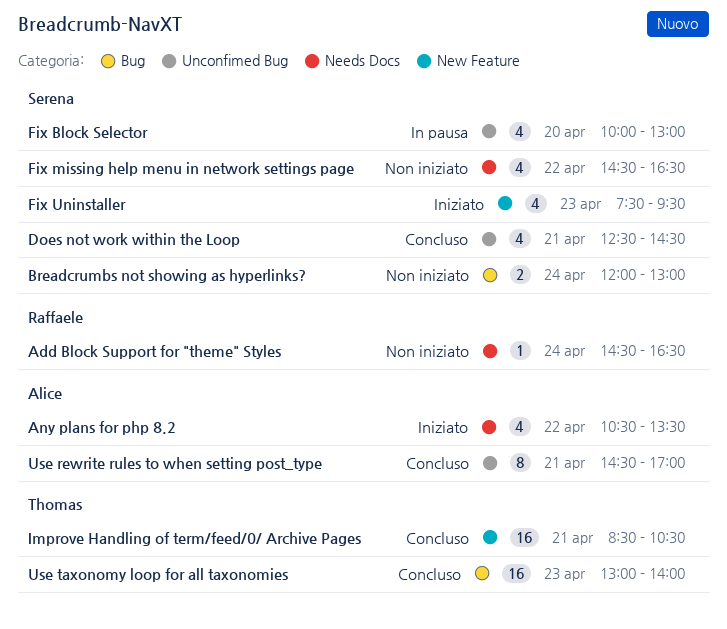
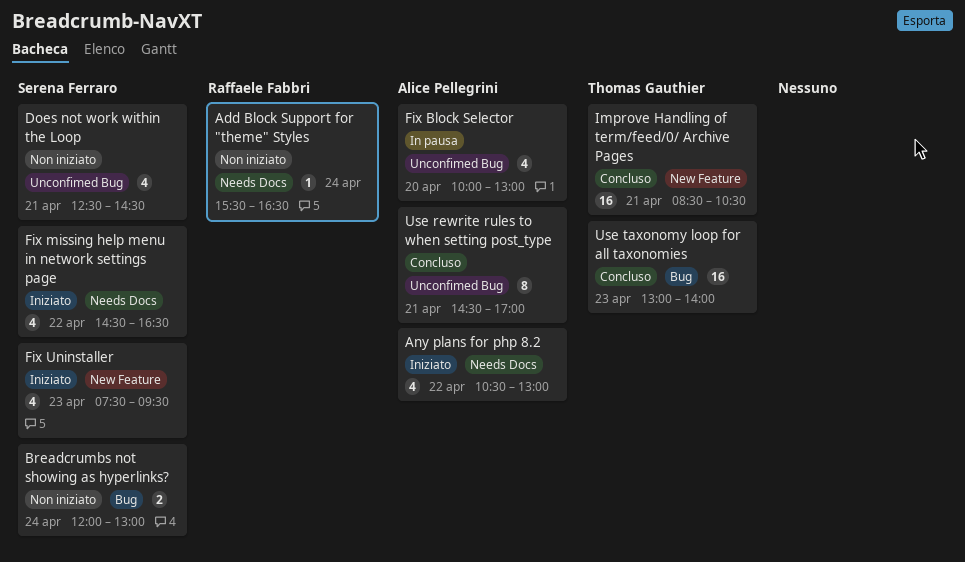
Add Block Support for "theme" Styles, begins: 14:30 -> 15:30
Any plans for php 8.2, ends: 13:30 -> 13:00
Does not work within the Loop, status: Concluso -> Non iniziato
Fix Block Selector, owner: Serena Ferraro -> Alice Pellegrini
Fix missing help menu in network settings page, status: Non iniziato -> Iniziato

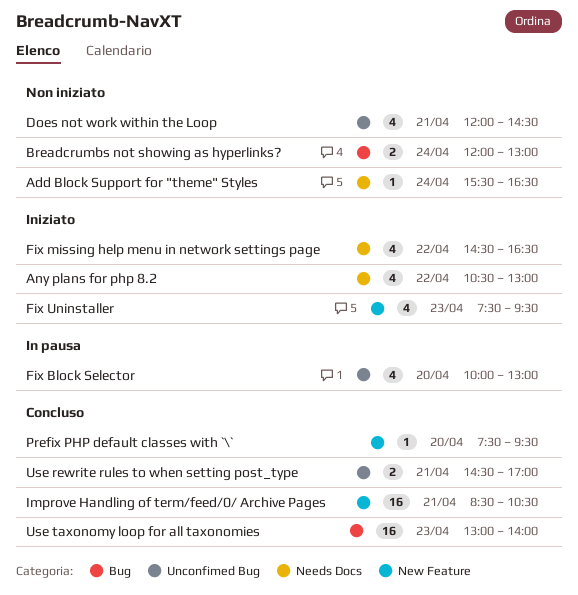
Does not work within the Loop, begins: 12:30 -> 12:00
Prefix PHP default classes with `\`: none -> present
Use rewrite rules to when setting post_type, estimate: 8 -> 2

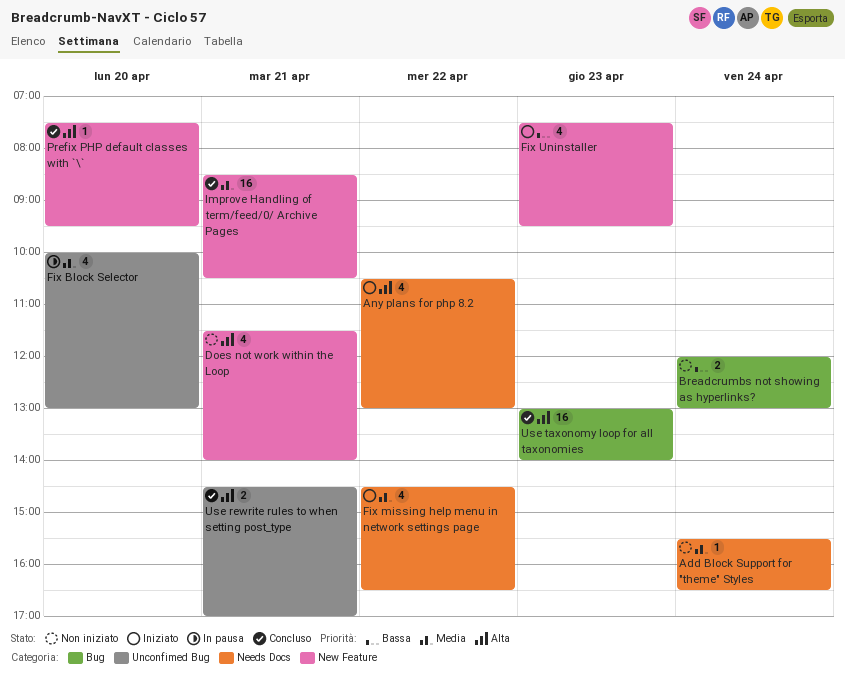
Does not work within the Loop, label: Unconfimed Bug -> New Feature
Does not work within the Loop, begins: 12:00 -> 11:30
Does not work within the Loop, ends: 14:30 -> 14:00

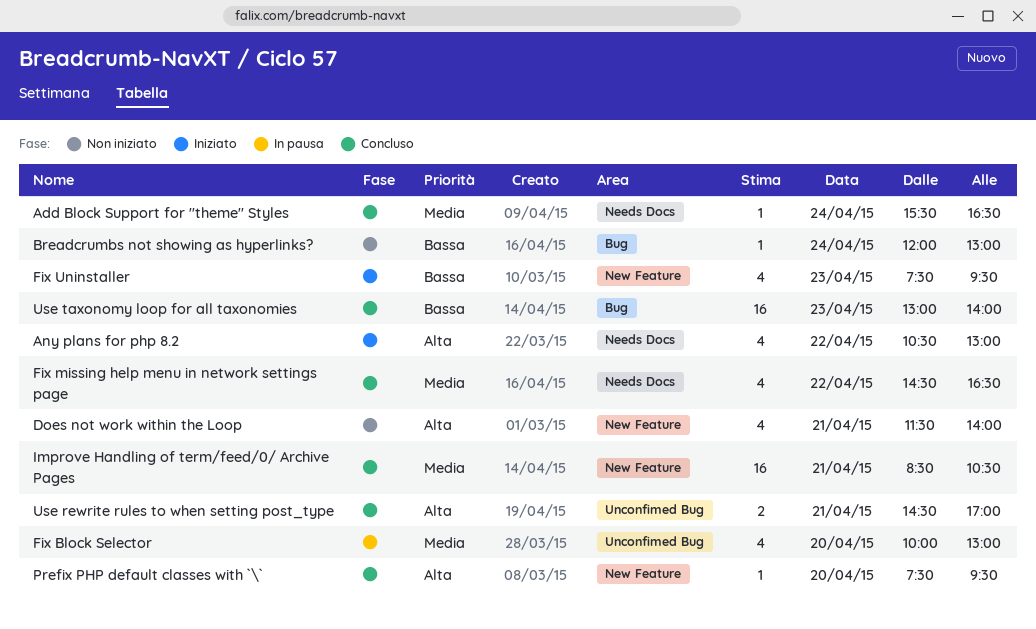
Add Block Support for "theme" Styles, status: Non iniziato -> Concluso
Breadcrumbs not showing as hyperlinks?, estimate: 2 -> 1
Fix missing help menu in network settings page, status: Iniziato -> Concluso
Use taxonomy loop for all taxonomies, priority: Alta -> Bassa

